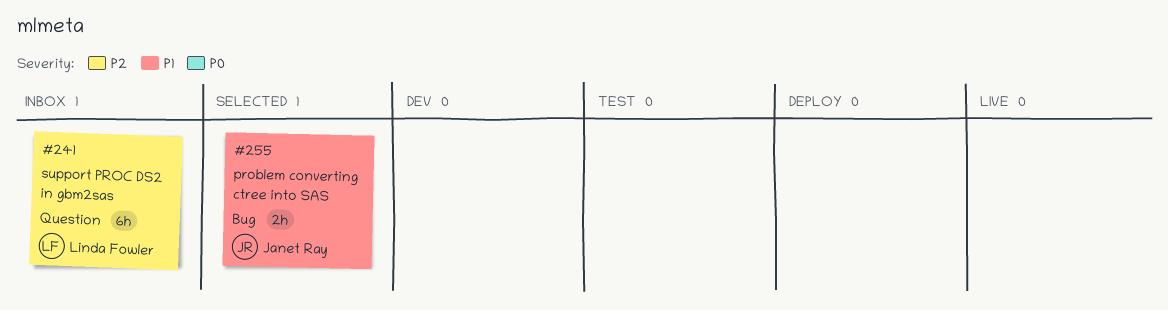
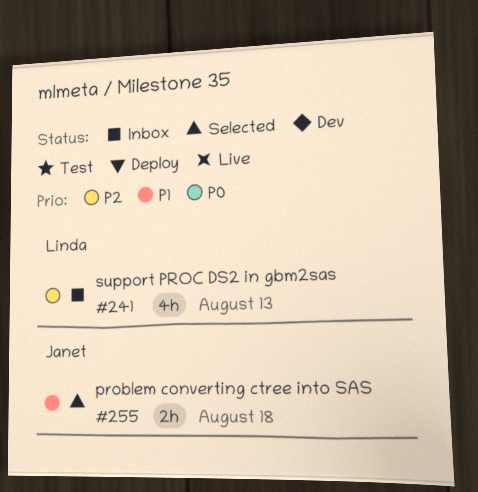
#241, estimate: 6h -> 4h

